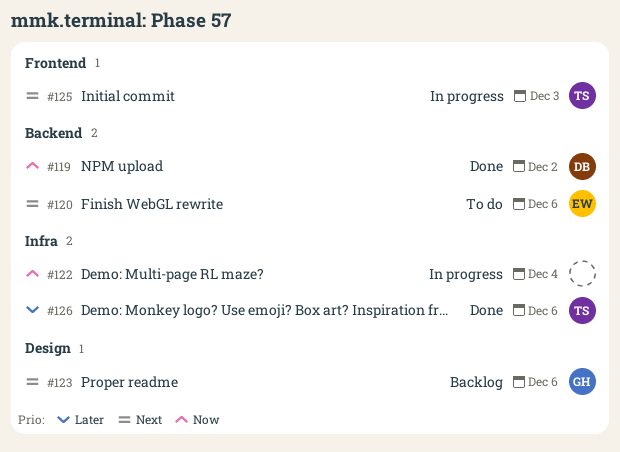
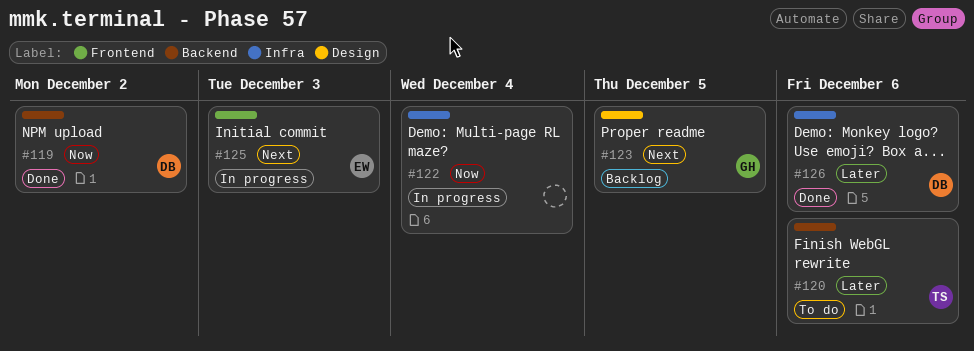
#120, owner: EW -> TS
#120, priority: Next -> Later
#123, due: Dec 6 -> Dec 5
#125, owner: TS -> EW
#126, owner: TS -> DB

